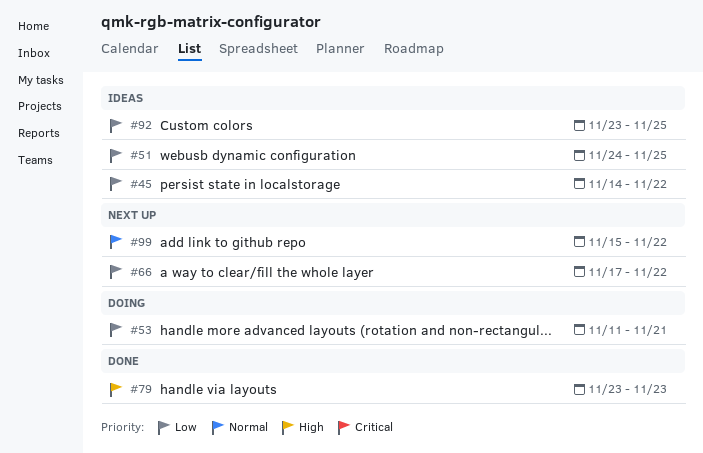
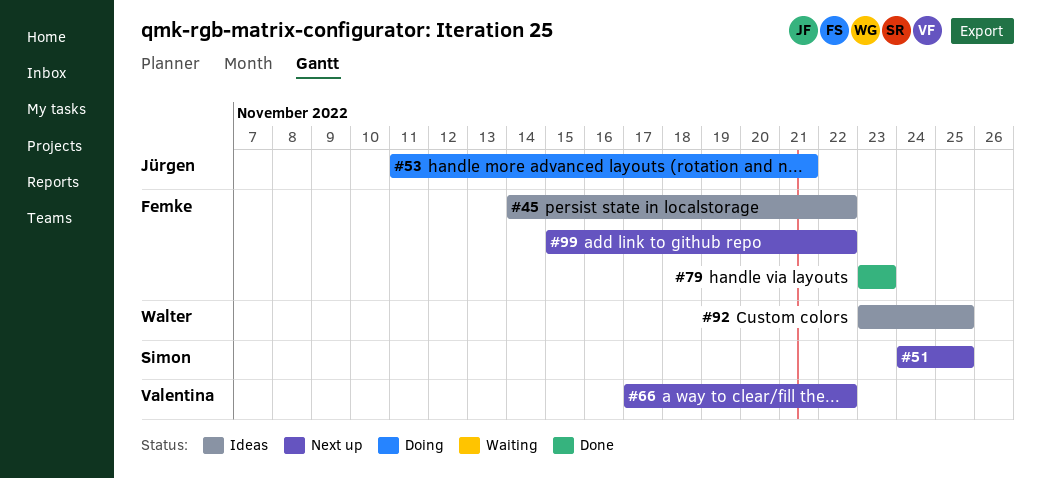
#51, status: Ideas -> Next up

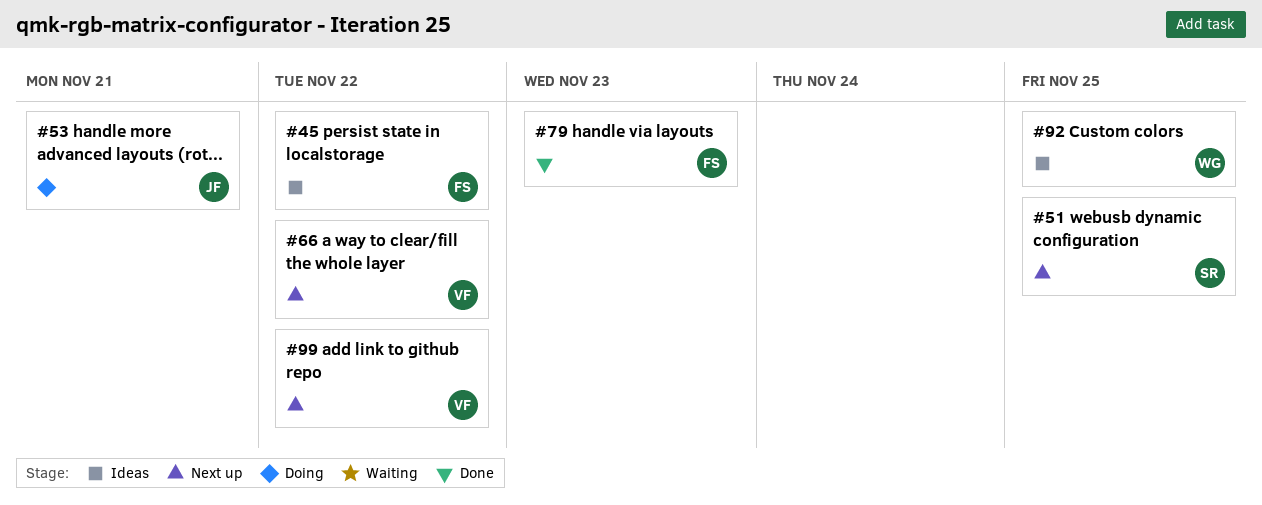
#99, owner: Femke -> Valentina

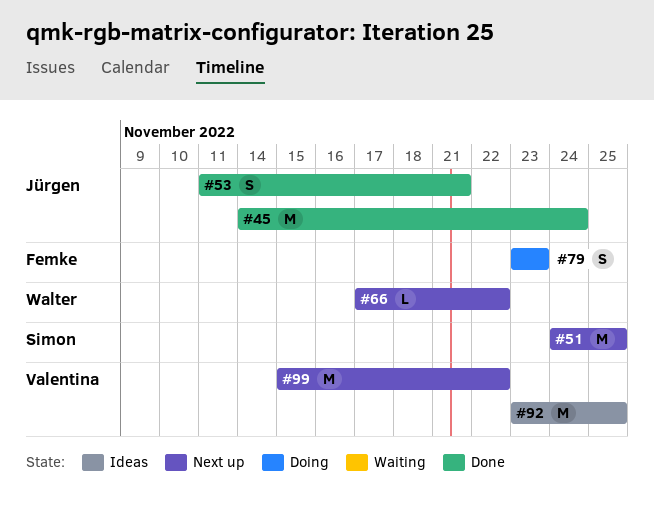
#45, status: Ideas -> Done
#45, owner: Femke -> Jürgen
#45, due: Nov 22 -> Nov 24
#53, status: Doing -> Done
#66, owner: Valentina -> Walter
#79, status: Done -> Doing
#92, owner: Walter -> Valentina

